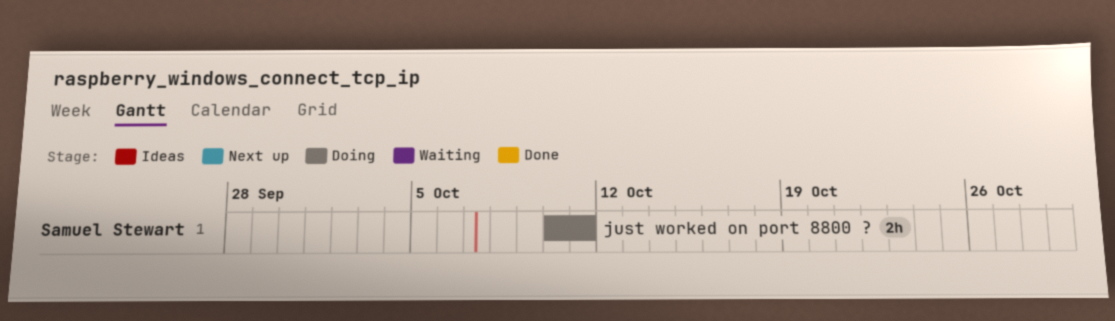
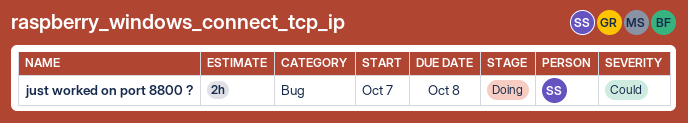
just worked on port 8800 ?, start: Oct 10 -> Oct 7
just worked on port 8800 ?, due: Oct 11 -> Oct 8

